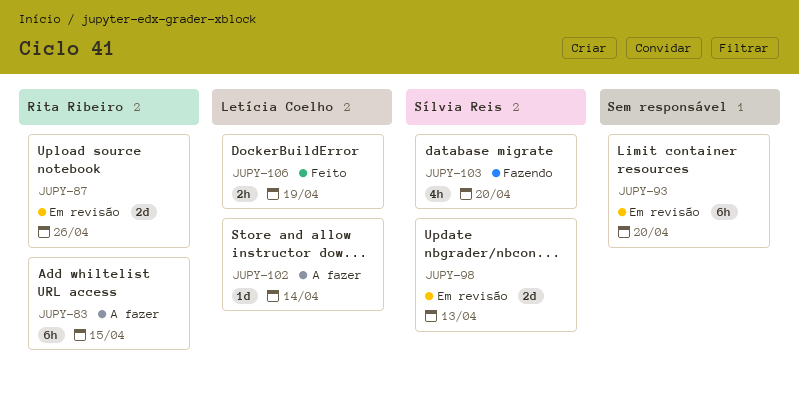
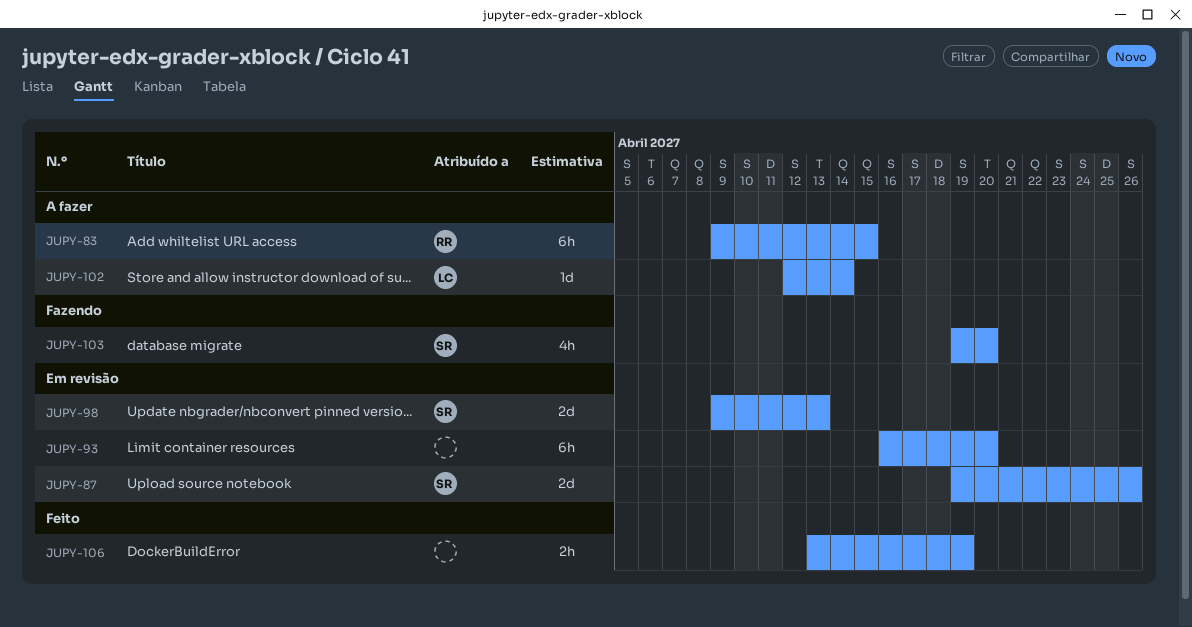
JUPY-87, owner: Rita Ribeiro -> Sílvia Reis
JUPY-106, owner: Letícia Coelho -> none

